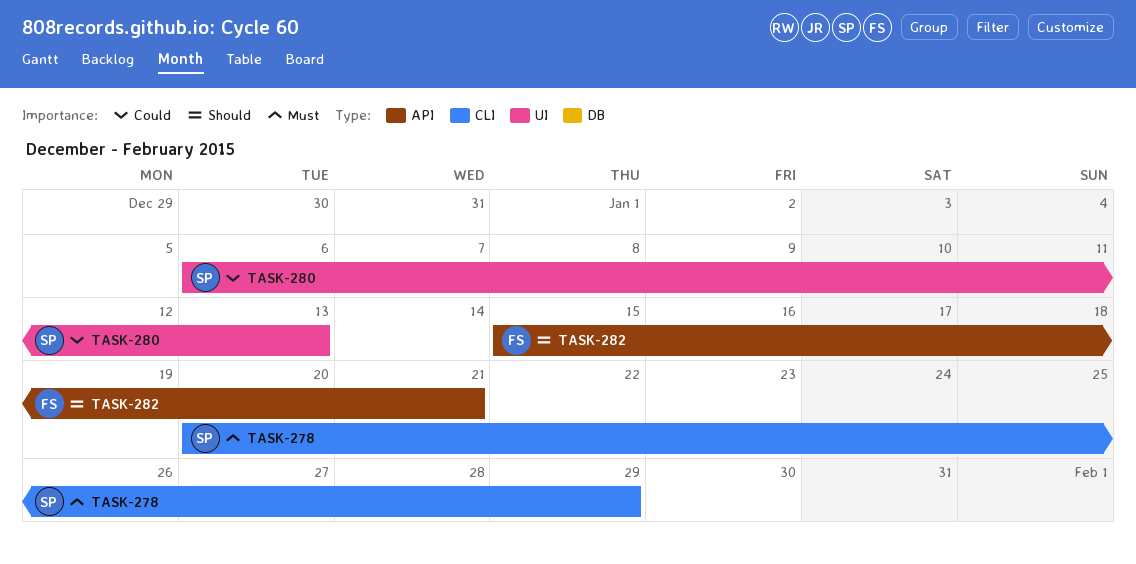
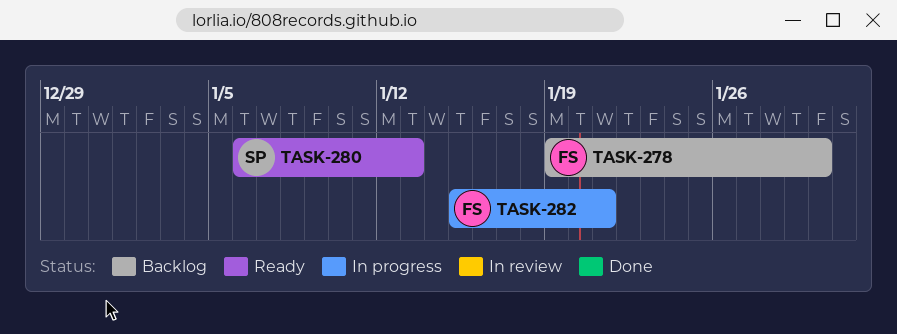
TASK-278, owner: SP -> FS
TASK-278, start: Jan 20 -> Jan 19
TASK-278, due: Jan 29 -> Jan 30

